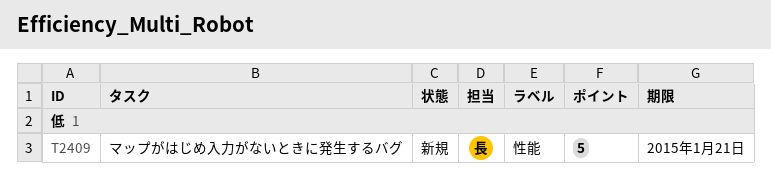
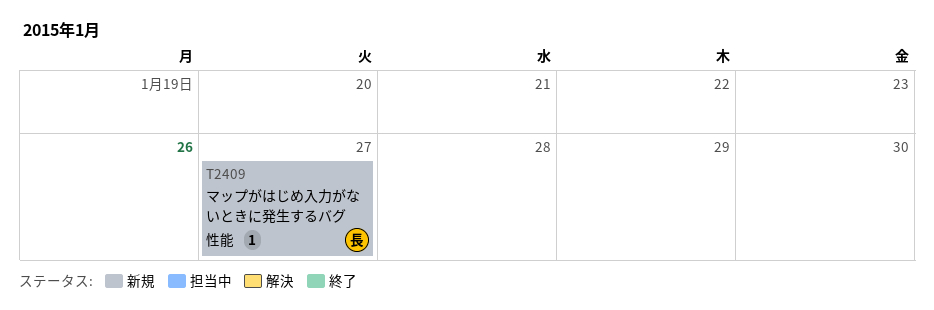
T2409, estimate: 5 -> 1
T2409, due: Jan 21 -> Jan 27

